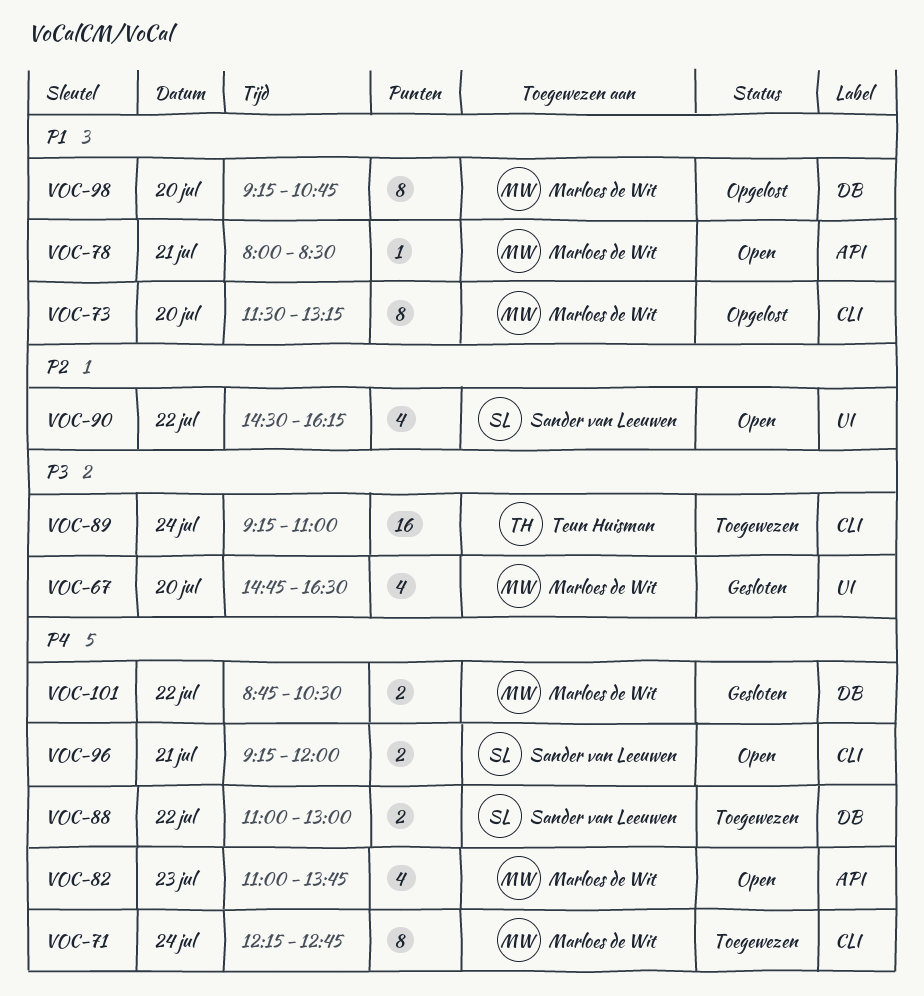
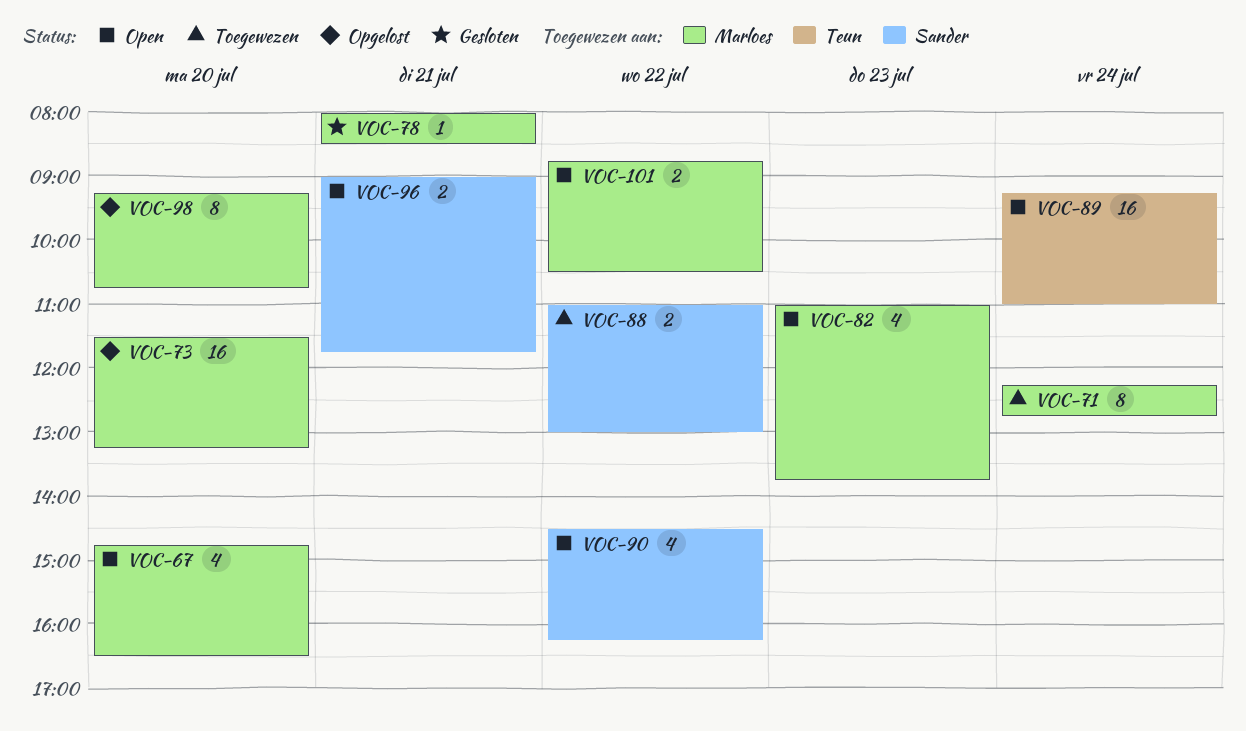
VOC-67, status: Gesloten -> Open
VOC-73, estimate: 8 -> 16
VOC-78, status: Open -> Gesloten
VOC-89, status: Toegewezen -> Open
VOC-96, begins: 09:15 -> 09:00
VOC-96, ends: 12:00 -> 11:45
VOC-101, status: Gesloten -> Open

